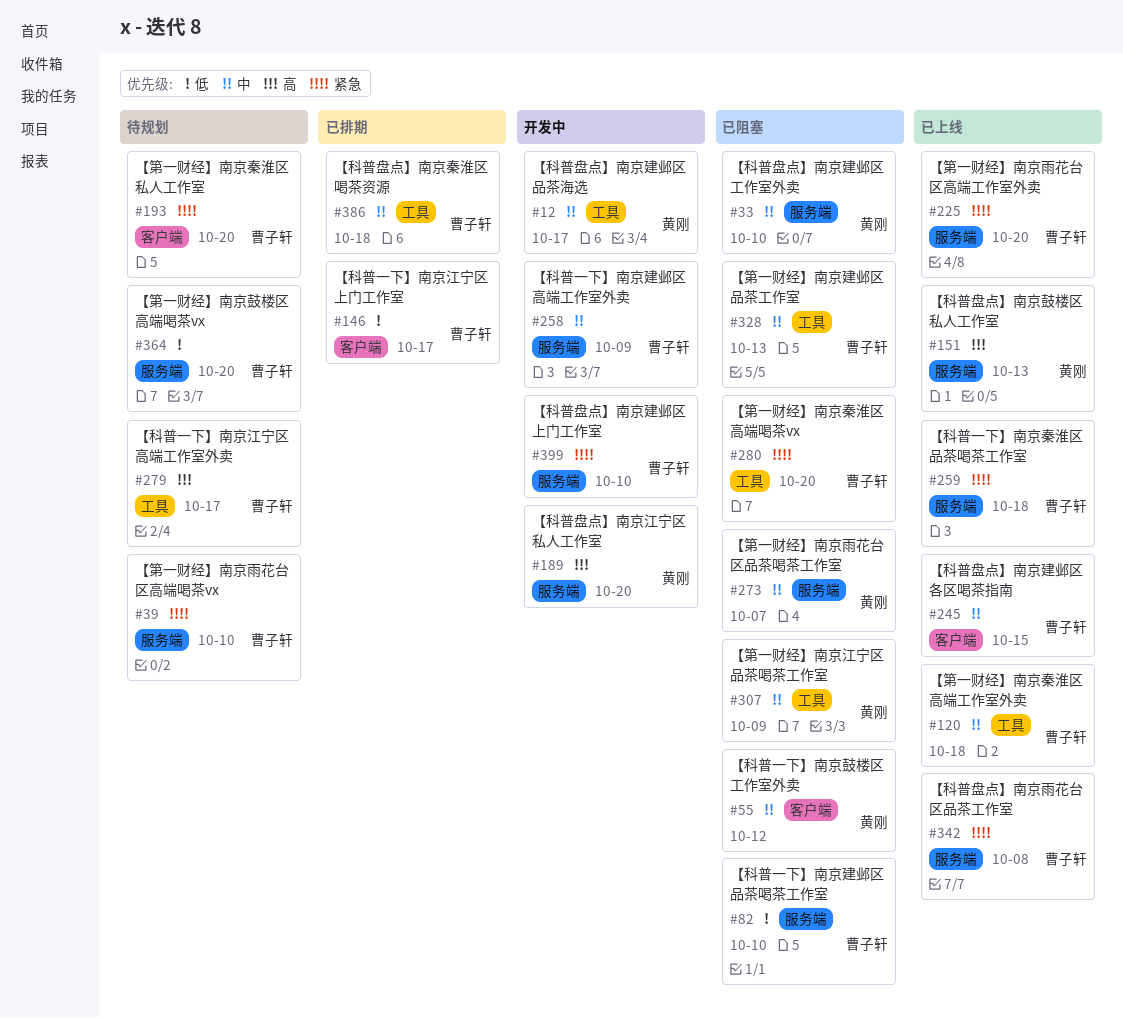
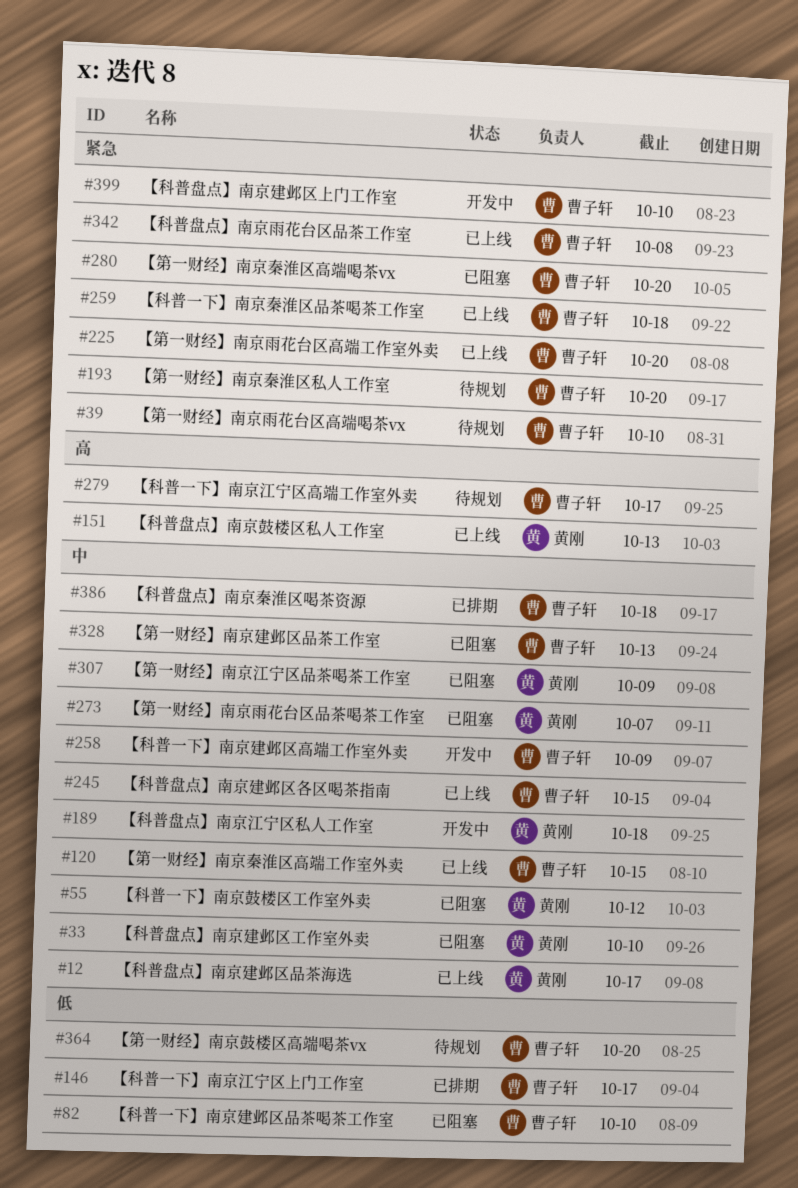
#12, status: 开发中 -> 已上线
#120, due: Oct 18 -> Oct 15
#189, priority: 高 -> 中
#189, due: Oct 20 -> Oct 18

